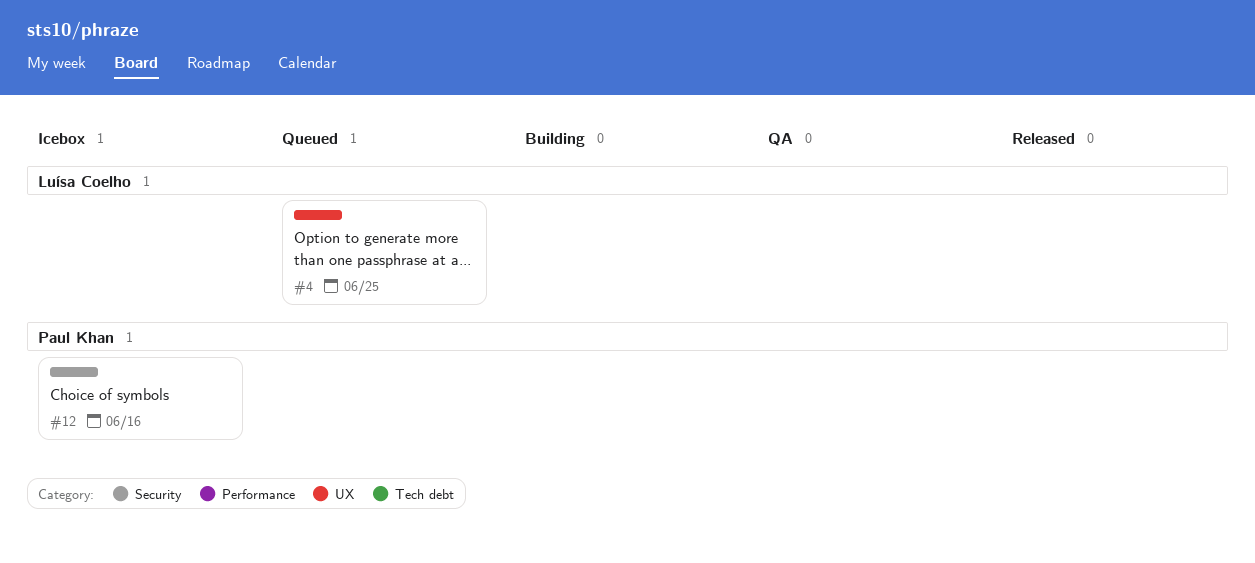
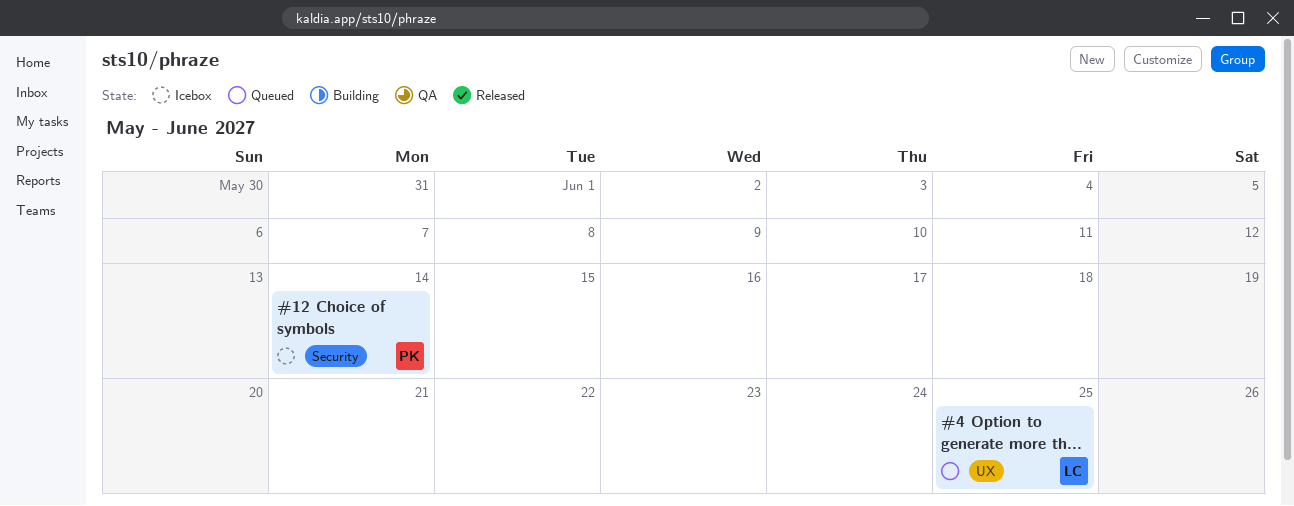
#12, due: Jun 16 -> Jun 14

